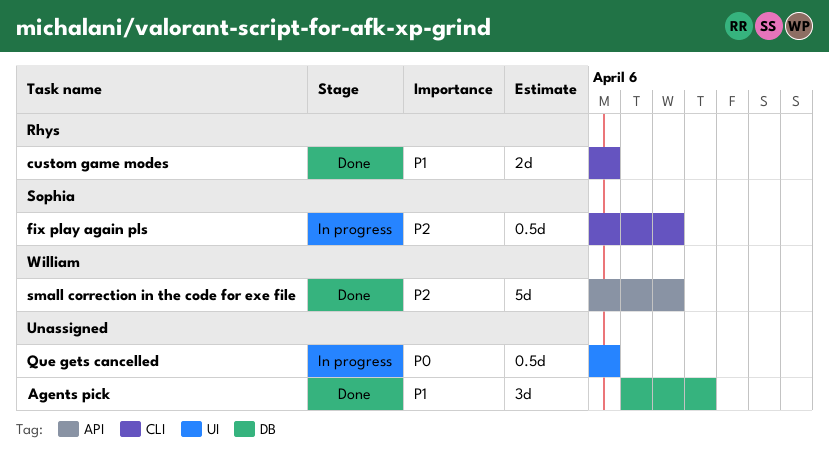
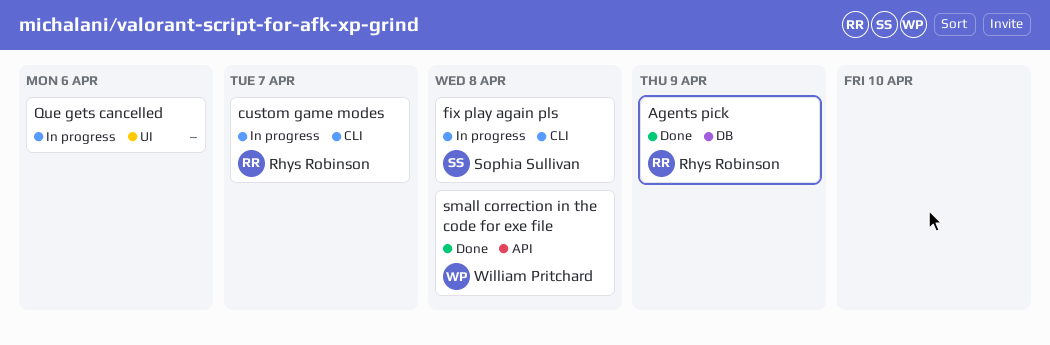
Agents pick, owner: none -> Rhys Robinson
custom game modes, status: Done -> In progress
custom game modes, due: Apr 6 -> Apr 7

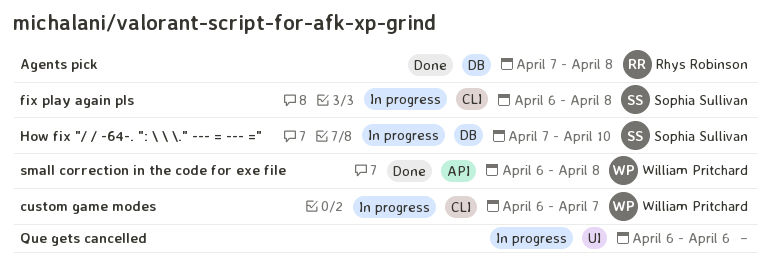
Agents pick, due: Apr 9 -> Apr 8
custom game modes, owner: Rhys Robinson -> William Pritchard
How fix "/ / -64-. ": \ \ \." --- = --- =": none -> present

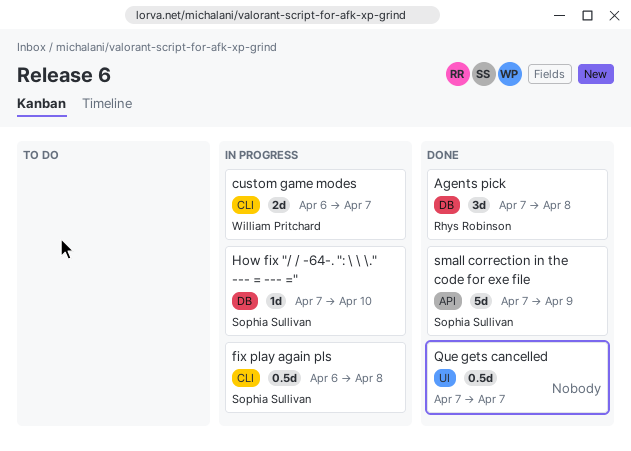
Que gets cancelled, status: In progress -> Done
Que gets cancelled, start: Apr 6 -> Apr 7
Que gets cancelled, due: Apr 6 -> Apr 7
small correction in the code for exe file, owner: William Pritchard -> Sophia Sullivan
small correction in the code for exe file, start: Apr 6 -> Apr 7
small correction in the code for exe file, due: Apr 8 -> Apr 9

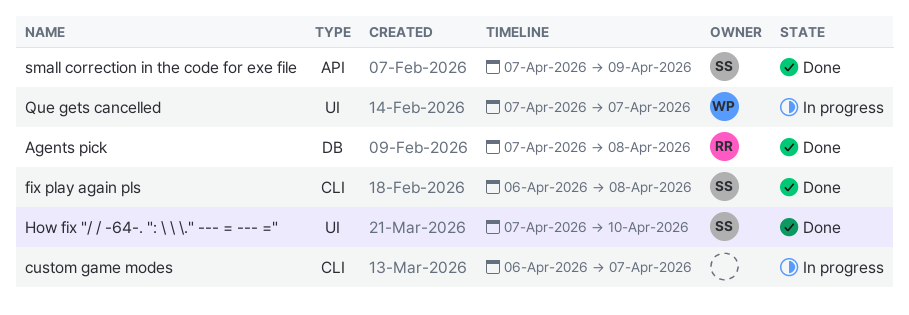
custom game modes, owner: William Pritchard -> none
fix play again pls, status: In progress -> Done
How fix "/ / -64-. ": \ \ \." --- = --- =", status: In progress -> Done
How fix "/ / -64-. ": \ \ \." --- = --- =", label: DB -> UI
Que gets cancelled, status: Done -> In progress
Que gets cancelled, owner: none -> William Pritchard

